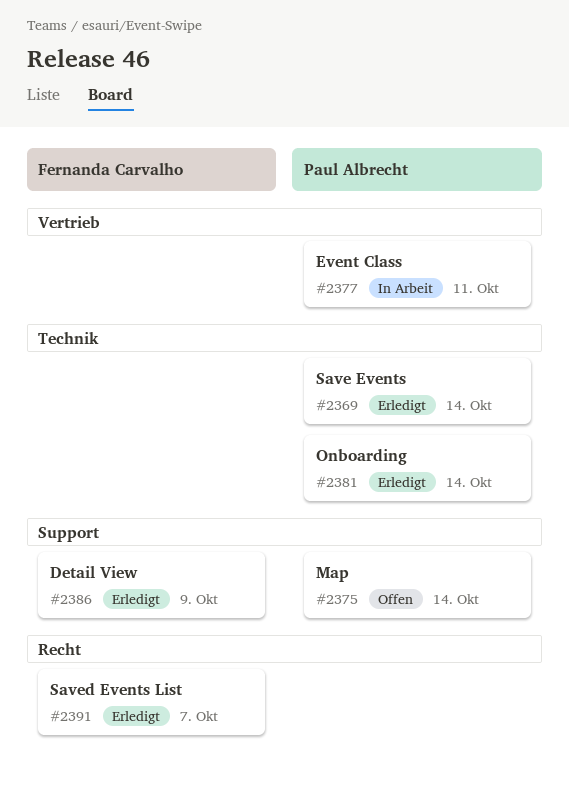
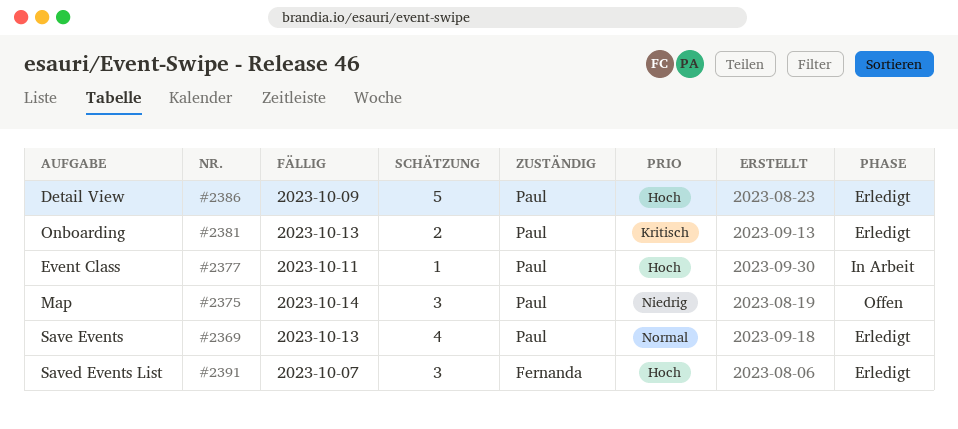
#2369, due: Oct 14 -> Oct 13
#2381, due: Oct 14 -> Oct 13
#2386, owner: Fernanda Carvalho -> Paul Albrecht

